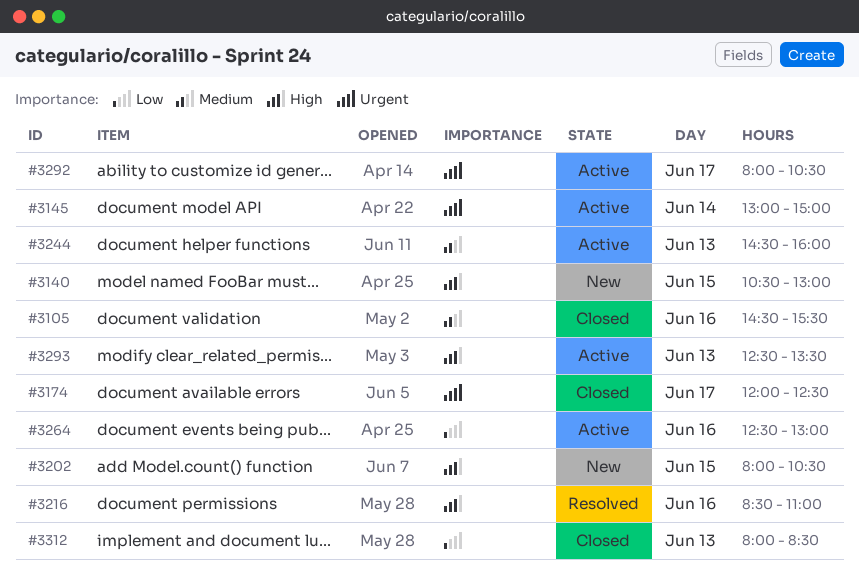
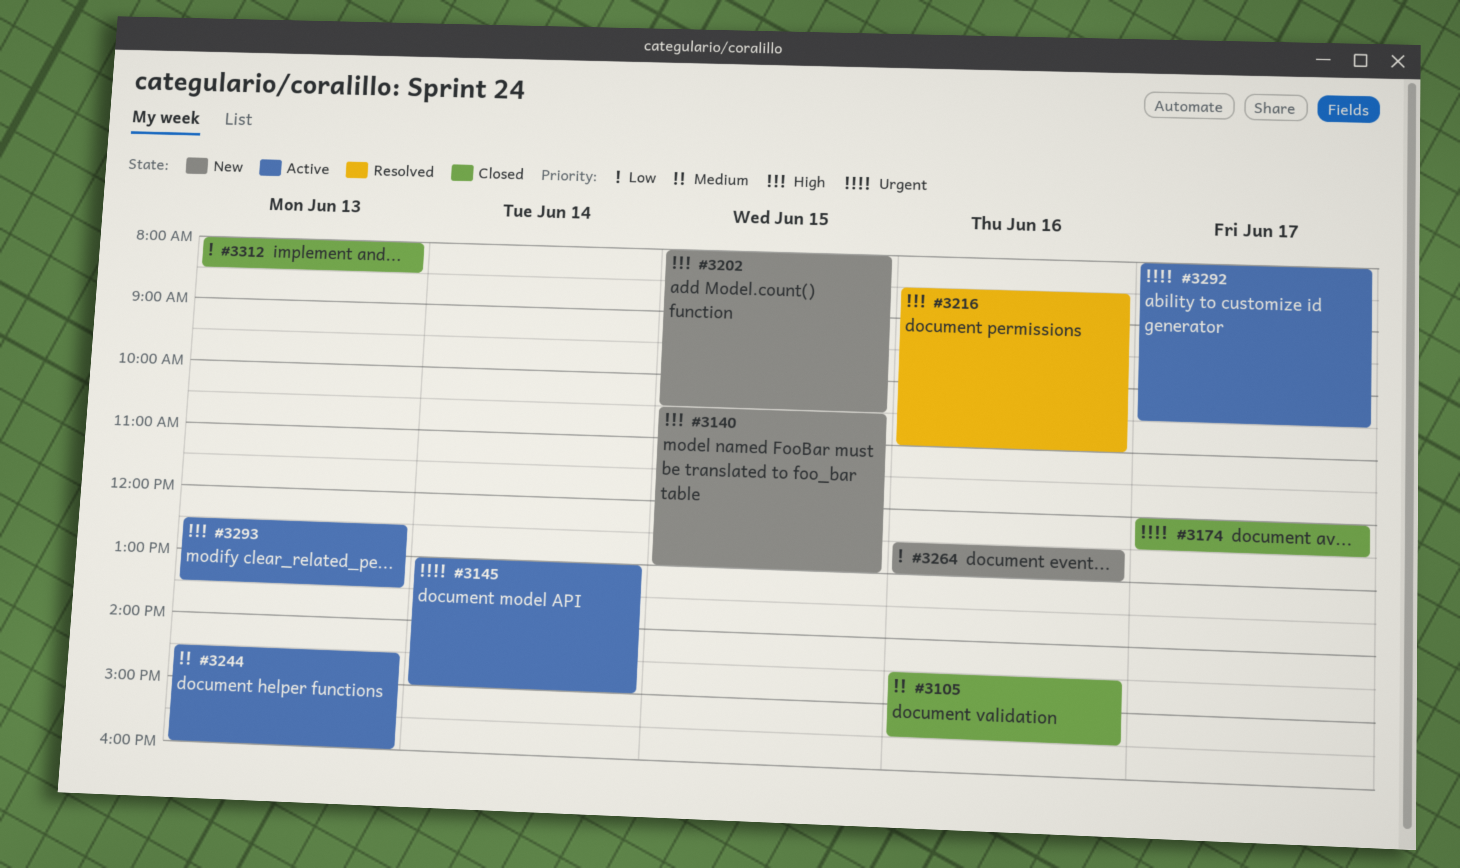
#3264, status: Active -> New

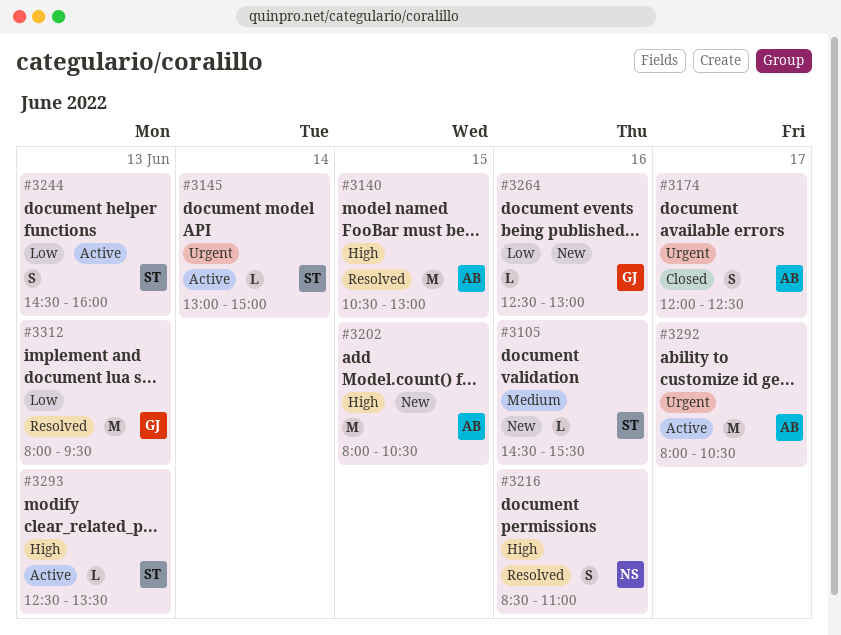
#3105, status: Closed -> New
#3140, status: New -> Resolved
#3244, priority: Medium -> Low
#3312, status: Closed -> Resolved
#3312, ends: 08:30 -> 09:30

